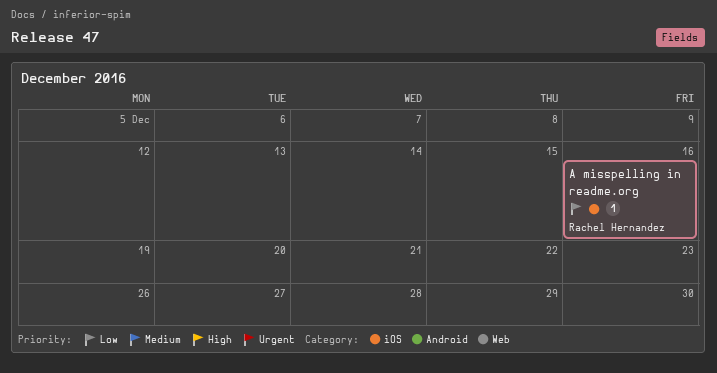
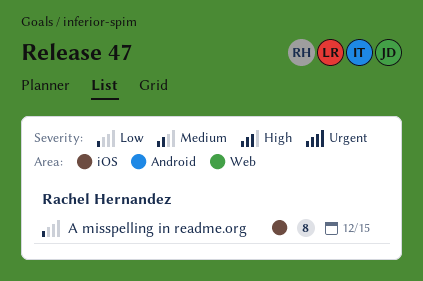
A misspelling in readme.org, estimate: 1 -> 8
A misspelling in readme.org, due: Dec 16 -> Dec 15

